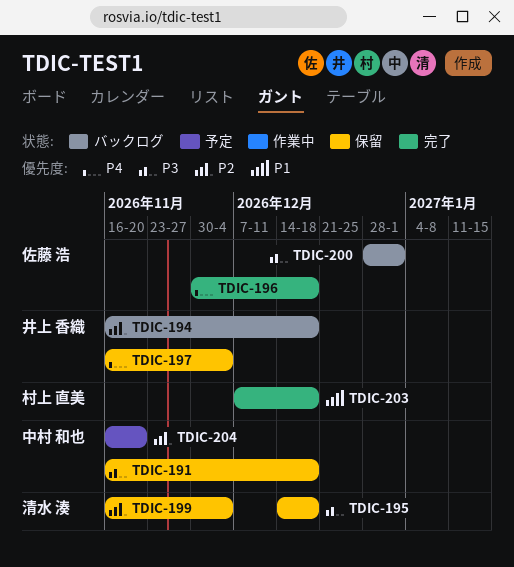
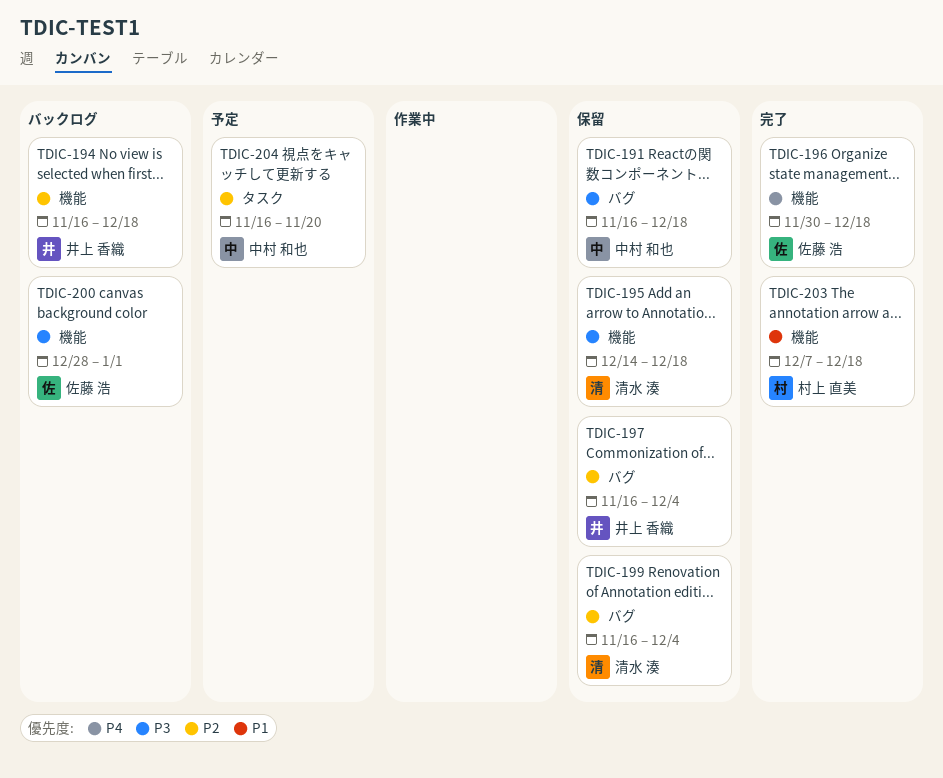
TDIC-197, priority: P4 -> P2

